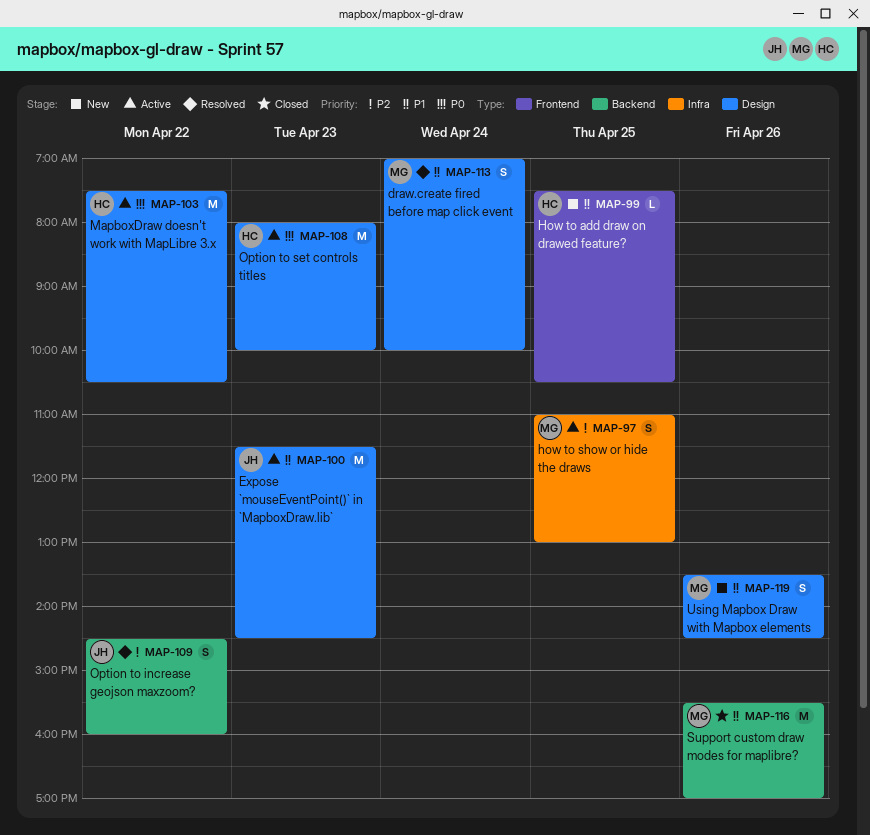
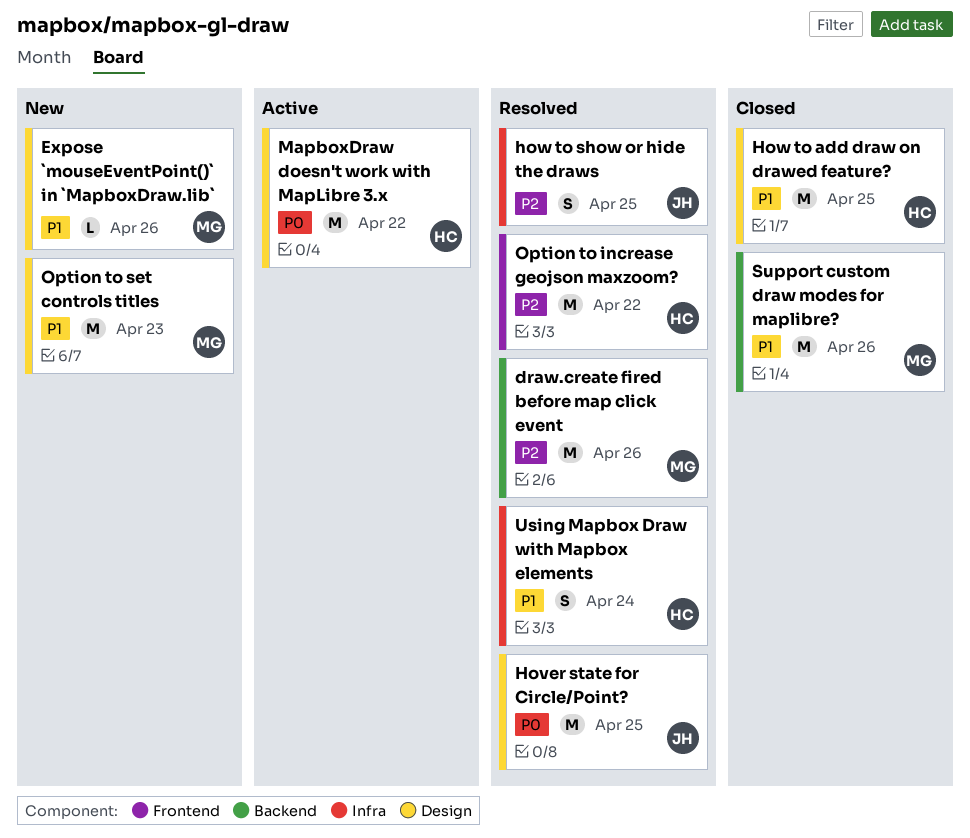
draw.create fired before map click event, priority: P1 -> P2
draw.create fired before map click event, label: Design -> Backend
draw.create fired before map click event, estimate: S -> M
draw.create fired before map click event, day: Apr 24 -> Apr 26
Expose `mouseEventPoint()` in `MapboxDraw.lib`, status: Active -> New
Expose `mouseEventPoint()` in `MapboxDraw.lib`, owner: JH -> MG
Expose `mouseEventPoint()` in `MapboxDraw.lib`, estimate: M -> L
Expose `mouseEventPoint()` in `MapboxDraw.lib`, day: Apr 23 -> Apr 26
Hover state for Circle/Point?: none -> present
How to add draw on drawed feature?, status: New -> Closed
How to add draw on drawed feature?, label: Frontend -> Design
How to add draw on drawed feature?, estimate: L -> M
how to show or hide the draws, status: Active -> Resolved
how to show or hide the draws, owner: MG -> JH
Option to increase geojson maxzoom?, owner: JH -> HC
Option to increase geojson maxzoom?, label: Backend -> Frontend
Option to increase geojson maxzoom?, estimate: S -> M
Option to set controls titles, status: Active -> New
Option to set controls titles, owner: HC -> MG
Option to set controls titles, priority: P0 -> P1
Using Mapbox Draw with Mapbox elements, status: New -> Resolved
Using Mapbox Draw with Mapbox elements, owner: MG -> HC
Using Mapbox Draw with Mapbox elements, label: Design -> Infra
Using Mapbox Draw with Mapbox elements, day: Apr 26 -> Apr 24

